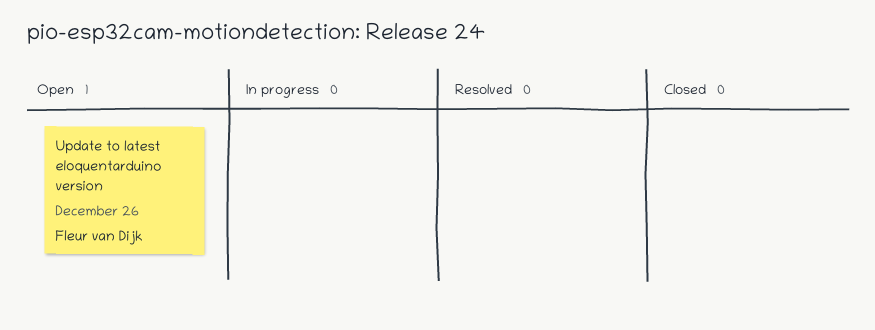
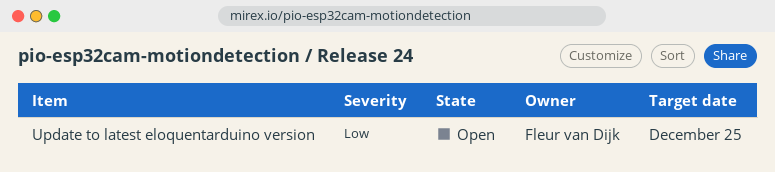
Update to latest eloquentarduino version, due: Dec 26 -> Dec 25

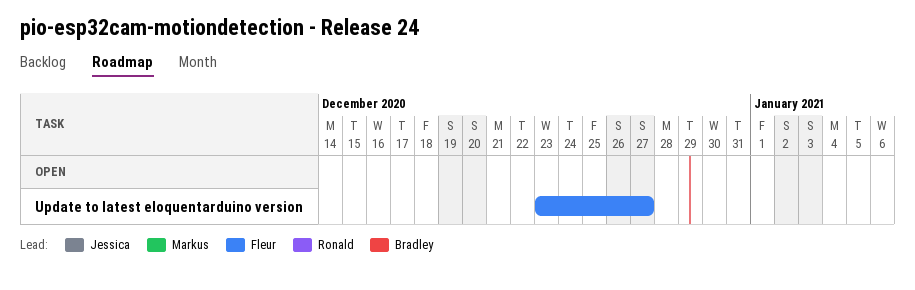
Update to latest eloquentarduino version, due: Dec 25 -> Dec 27

